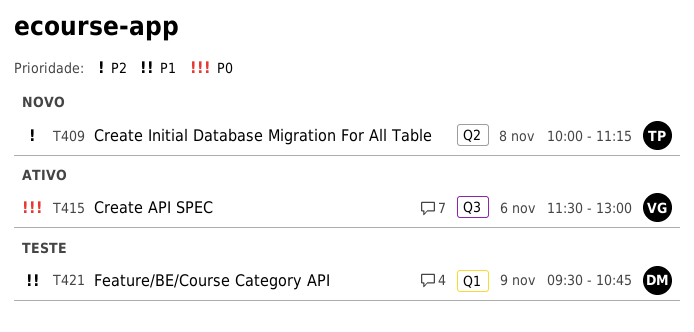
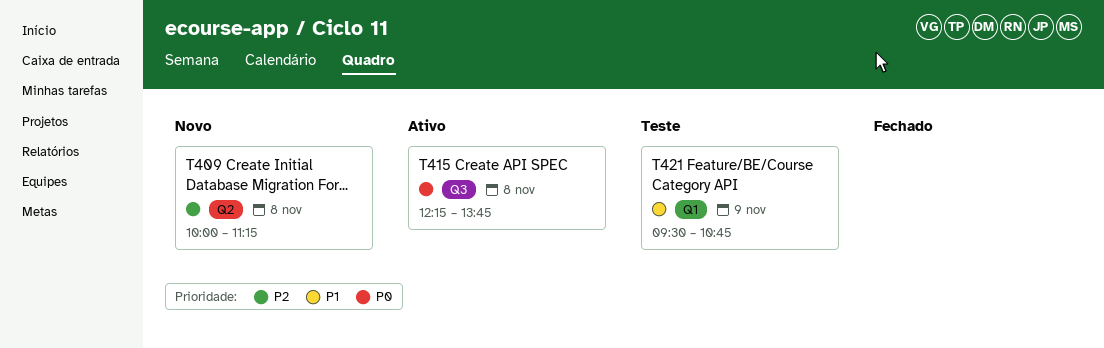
T415, day: Nov 6 -> Nov 8
T415, begins: 11:30 -> 12:15
T415, ends: 13:00 -> 13:45

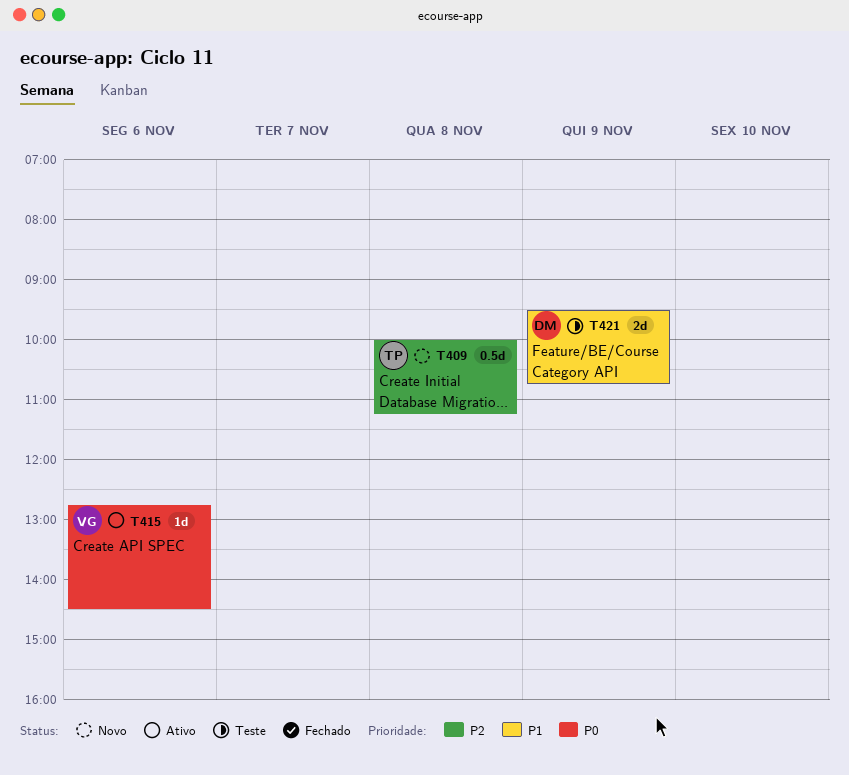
T415, day: Nov 8 -> Nov 6
T415, begins: 12:15 -> 12:45
T415, ends: 13:45 -> 14:30

